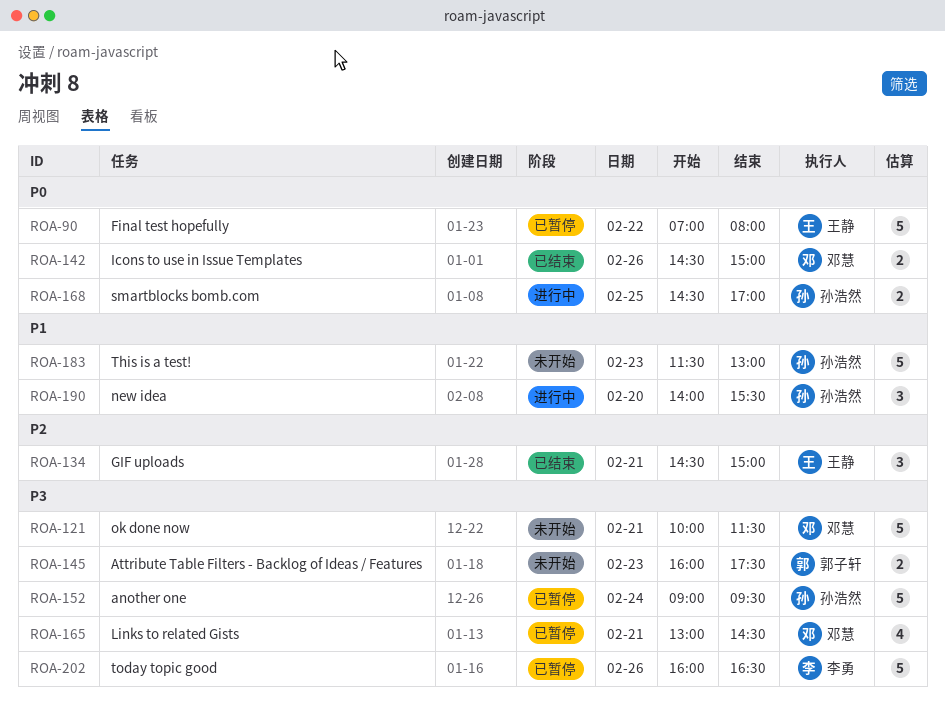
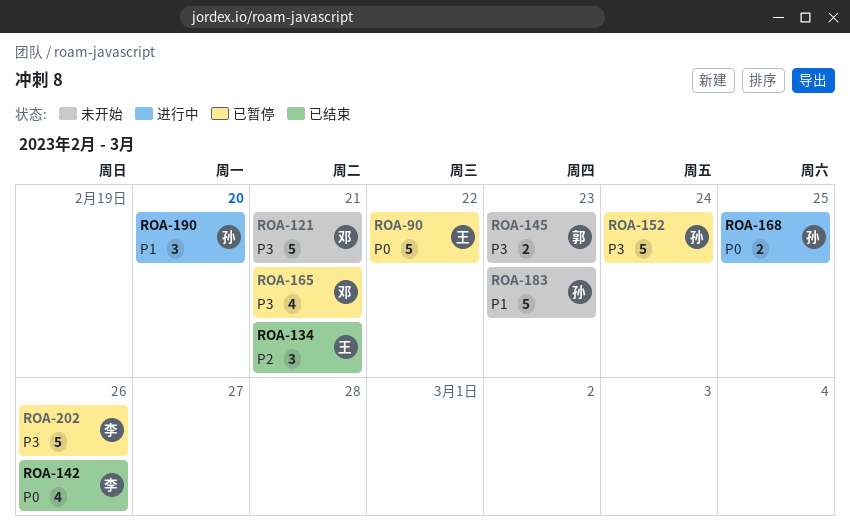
ROA-142, owner: 邓慧 -> 李勇
ROA-142, estimate: 2 -> 4

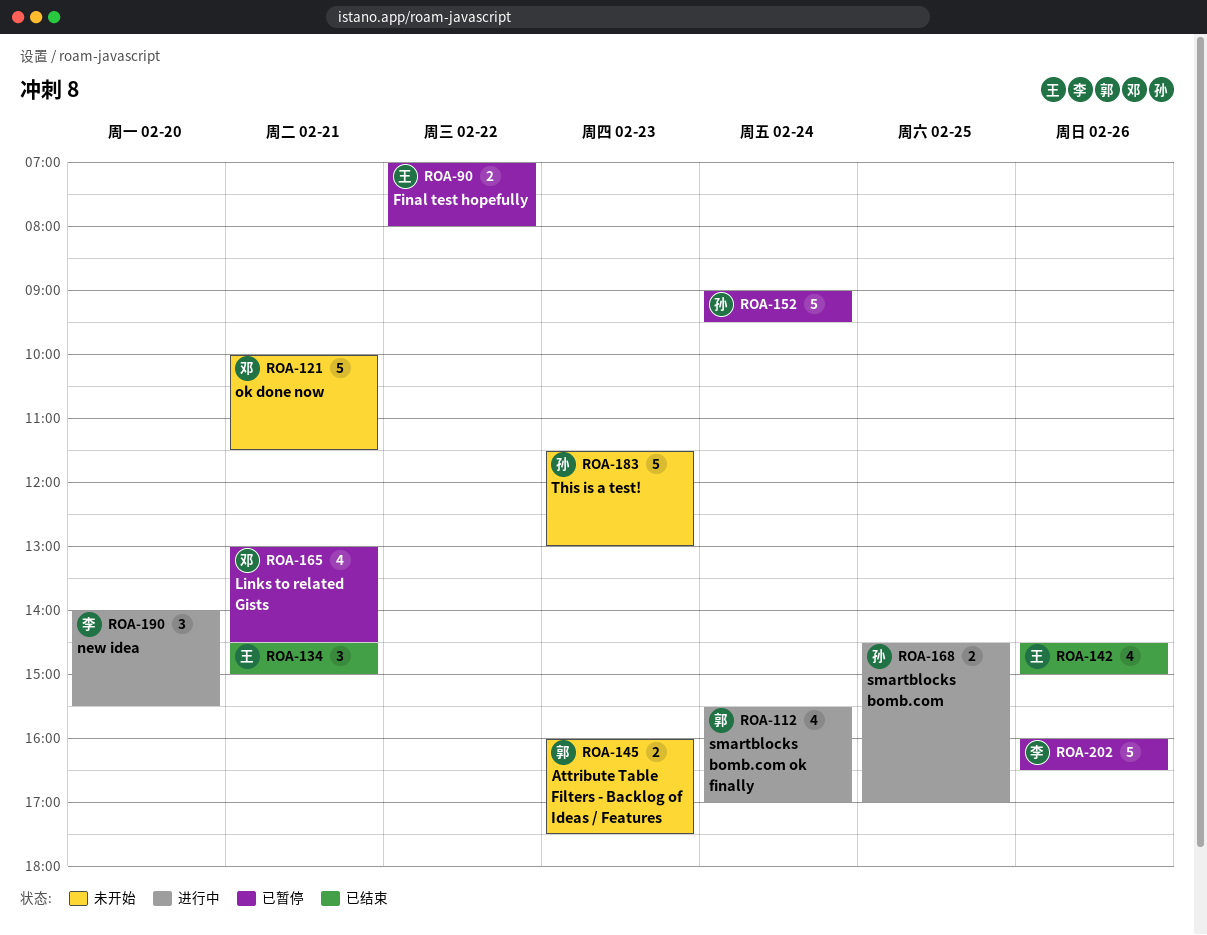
ROA-90, estimate: 5 -> 2
ROA-112: none -> present
ROA-142, owner: 李 -> 王
ROA-190, owner: 孙 -> 李

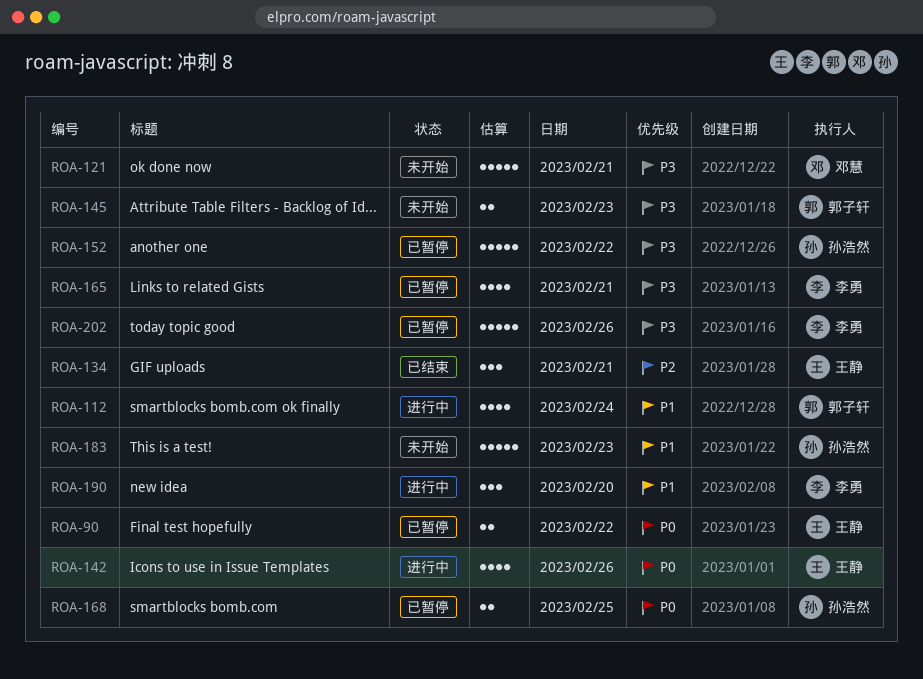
ROA-142, status: 已结束 -> 进行中
ROA-152, day: Feb 24 -> Feb 22
ROA-165, owner: 邓慧 -> 李勇
ROA-168, status: 进行中 -> 已暂停

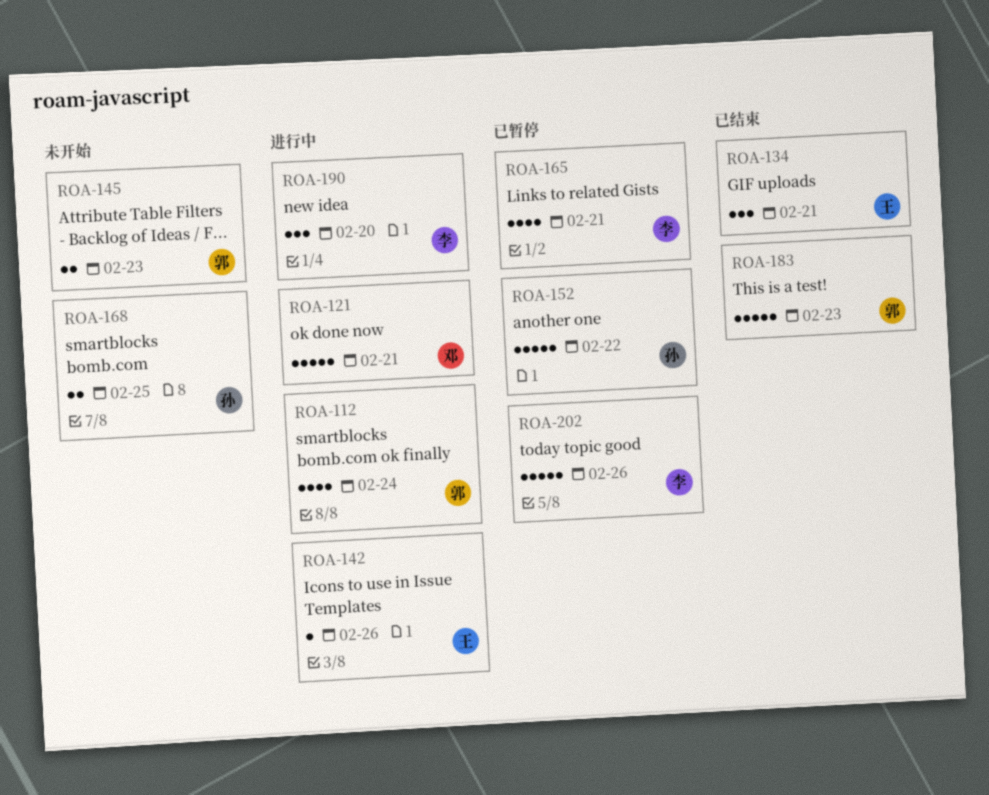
ROA-90: present -> none
ROA-121, status: 未开始 -> 进行中
ROA-142, estimate: 4 -> 1
ROA-168, status: 已暂停 -> 未开始
ROA-183, status: 未开始 -> 已结束
ROA-183, owner: 孙浩然 -> 郭子轩

